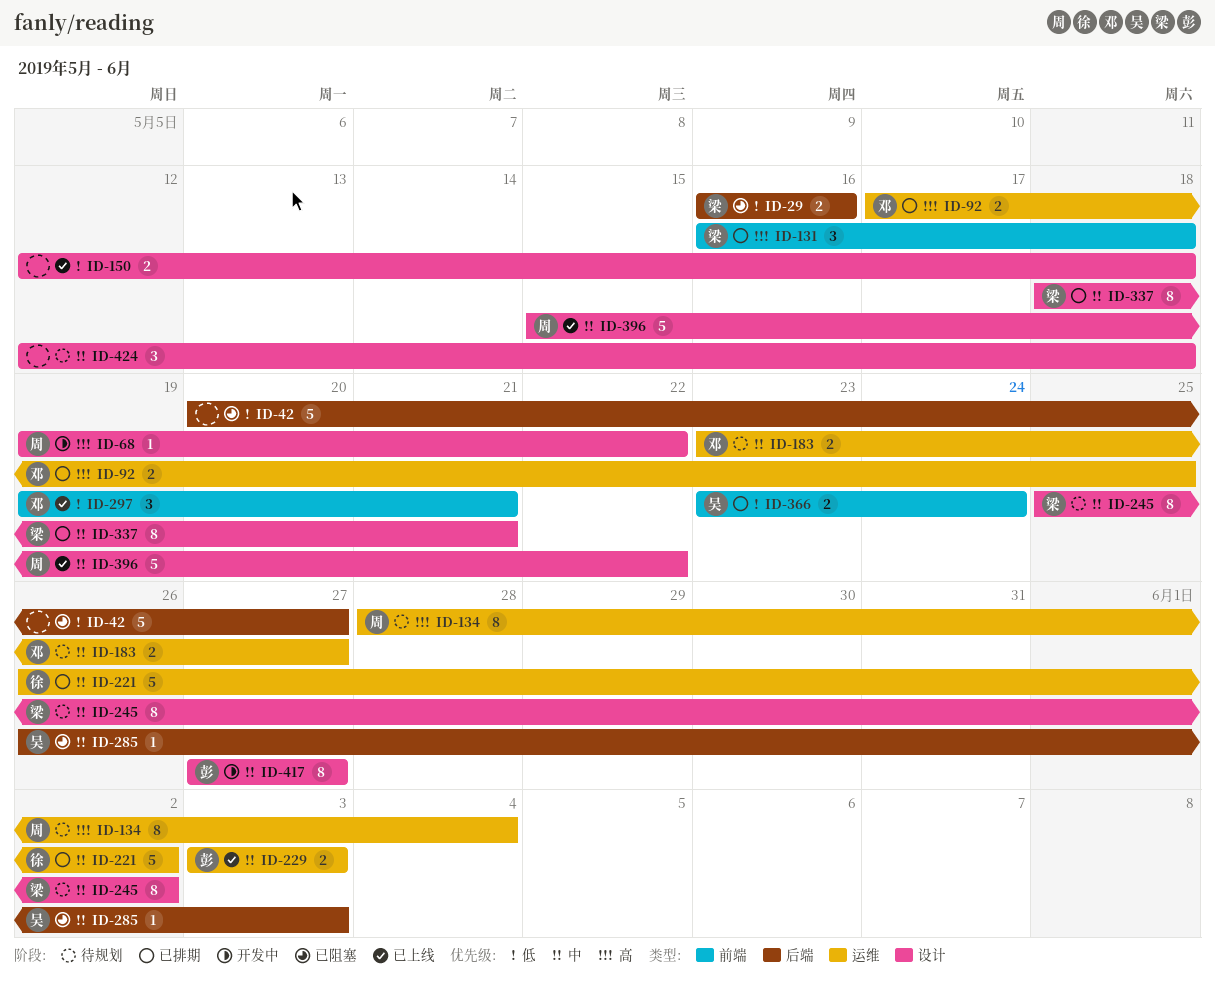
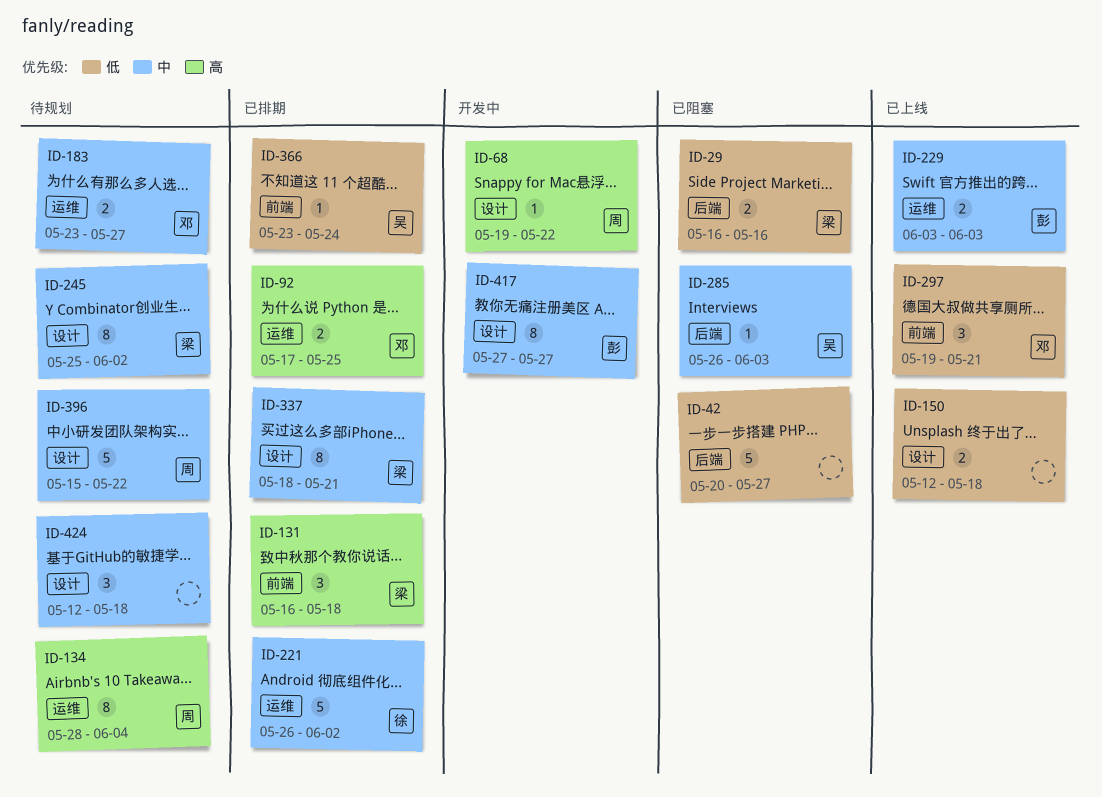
ID-366, estimate: 2 -> 1
ID-396, status: 已上线 -> 待规划

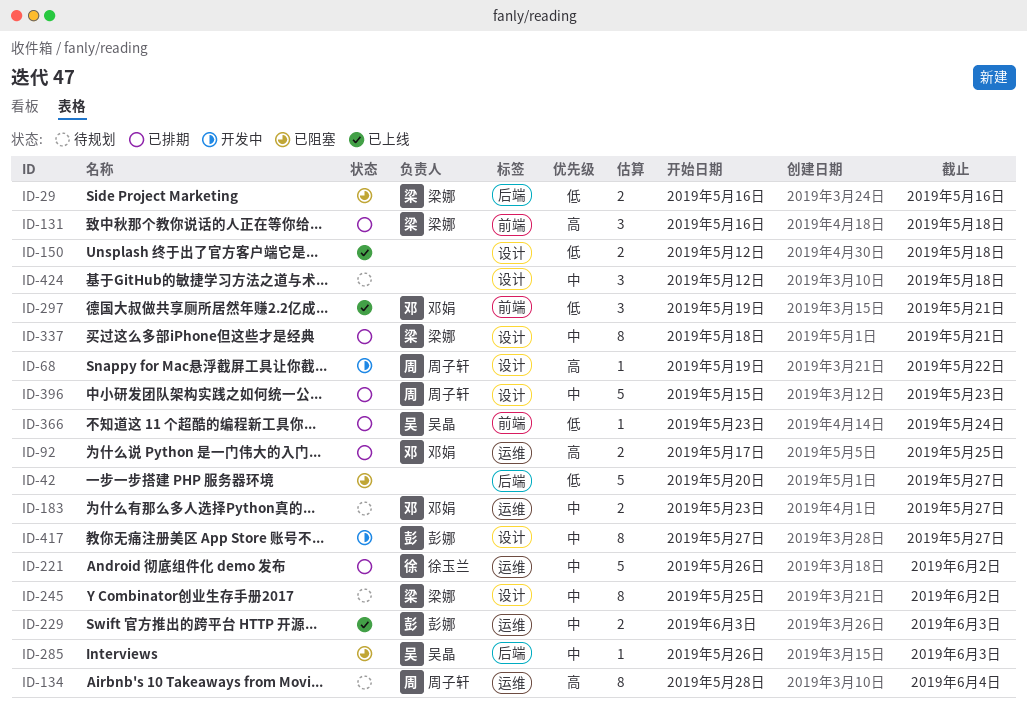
ID-396, status: 待规划 -> 已排期
ID-396, due: May 22 -> May 23

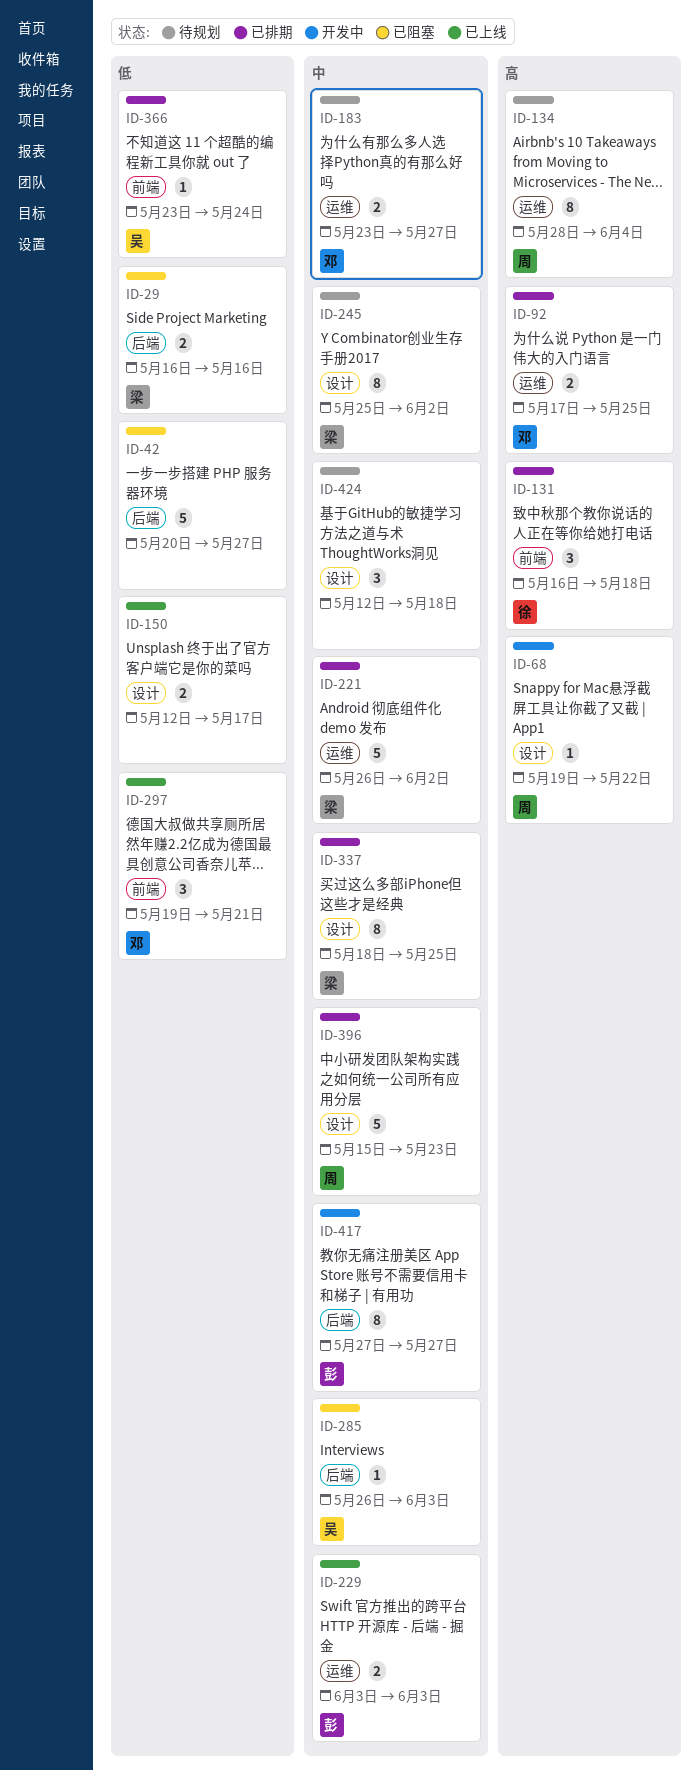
ID-131, owner: 梁娜 -> 徐玉兰
ID-150, due: May 18 -> May 17
ID-221, owner: 徐玉兰 -> 梁娜
ID-337, due: May 21 -> May 25
ID-417, label: 设计 -> 后端

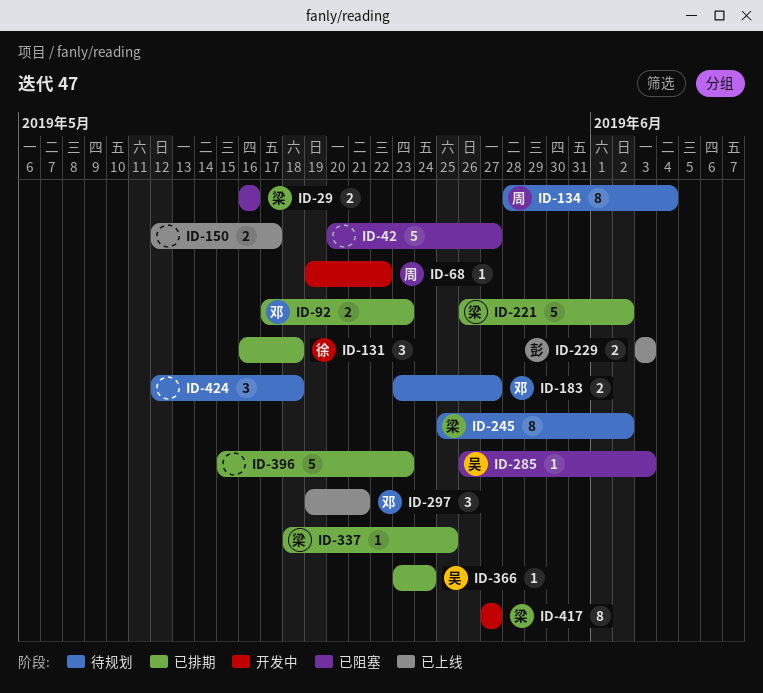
ID-92, due: May 25 -> May 23
ID-337, estimate: 8 -> 1
ID-396, owner: 周 -> none
ID-417, owner: 彭 -> 梁

